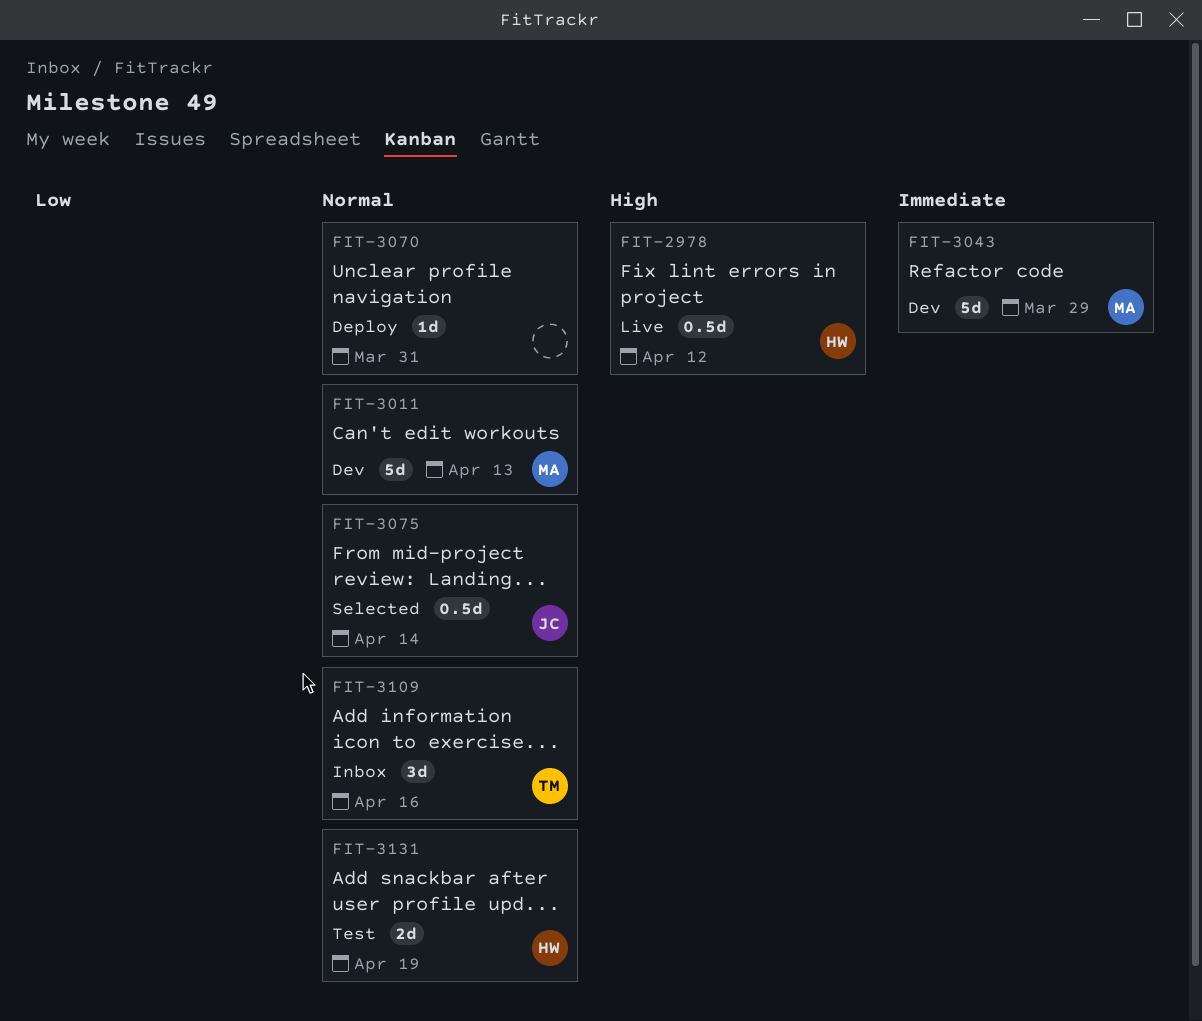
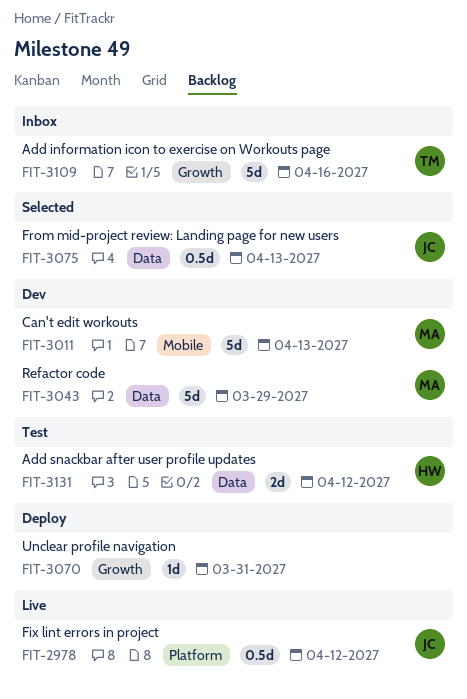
FIT-2978, owner: HW -> JC
FIT-3075, due: Apr 14 -> Apr 13
FIT-3109, estimate: 3d -> 5d
FIT-3131, due: Apr 19 -> Apr 12

